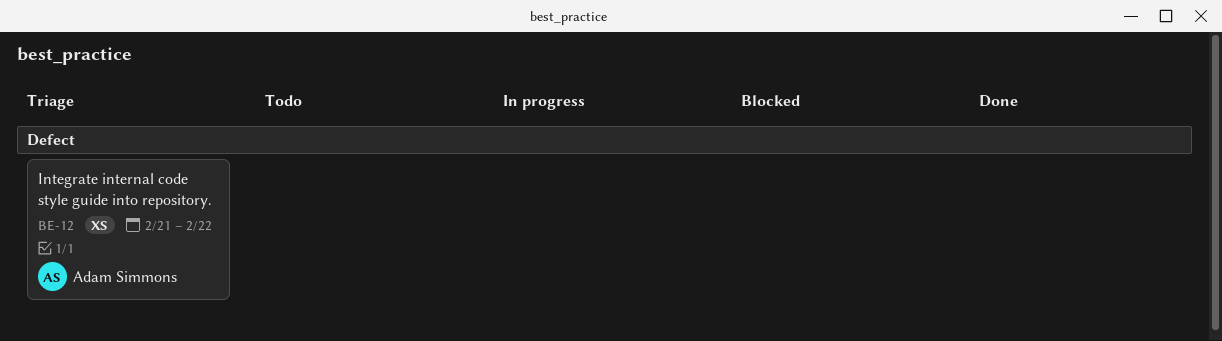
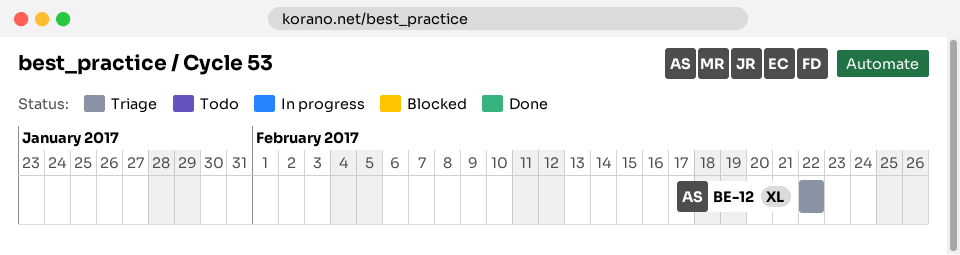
BE-12, estimate: XS -> XL
BE-12, start: Feb 21 -> Feb 22

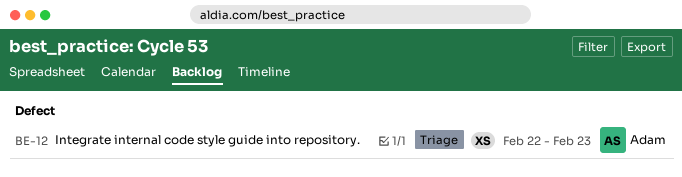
BE-12, estimate: XL -> XS
BE-12, due: Feb 22 -> Feb 23

